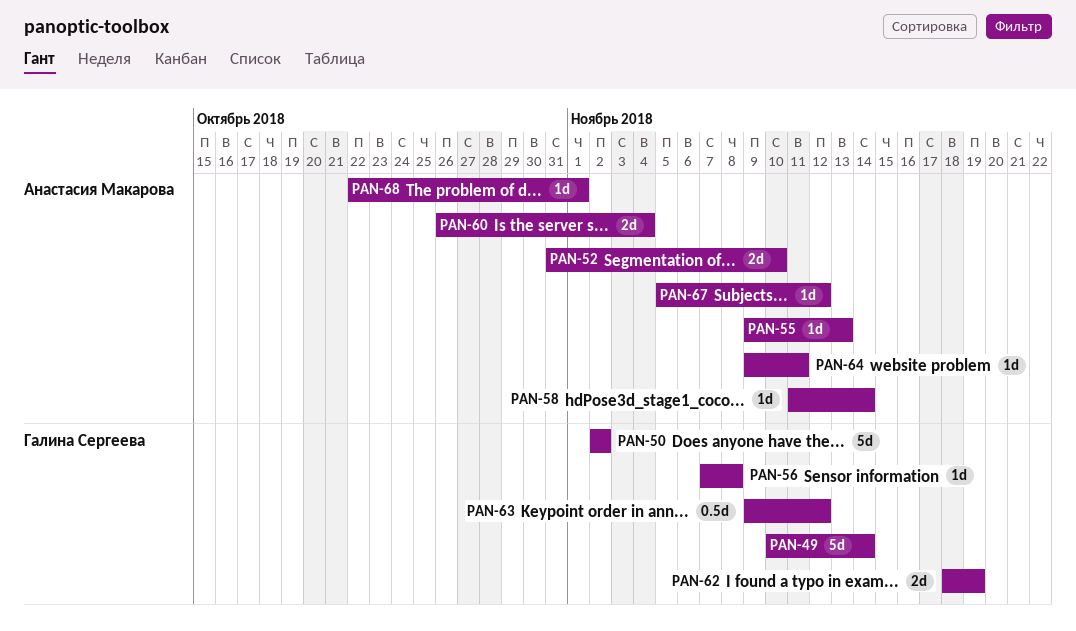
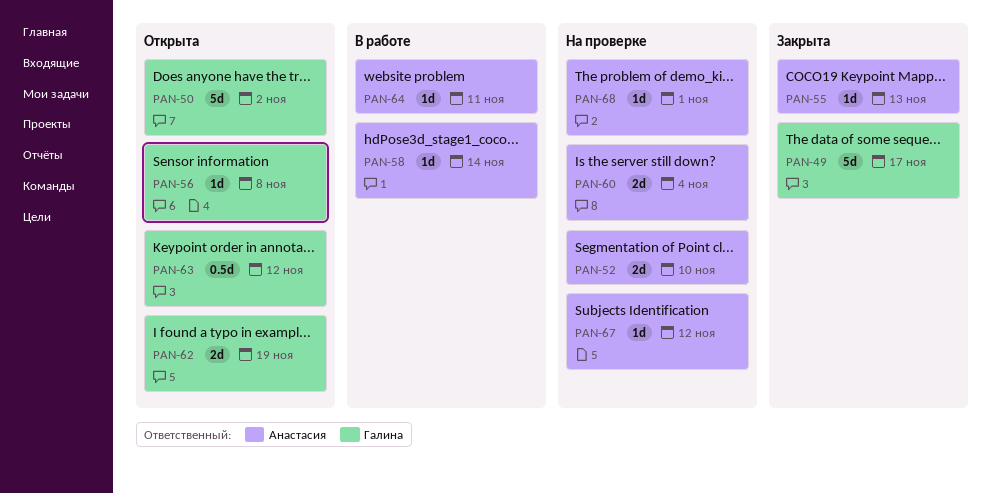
PAN-49, due: Nov 14 -> Nov 17

